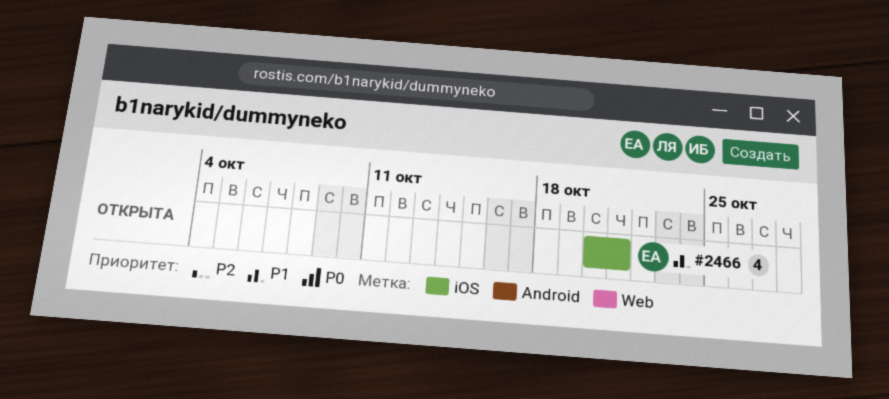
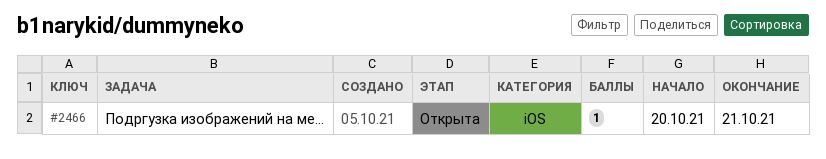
#2466, estimate: 4 -> 1

